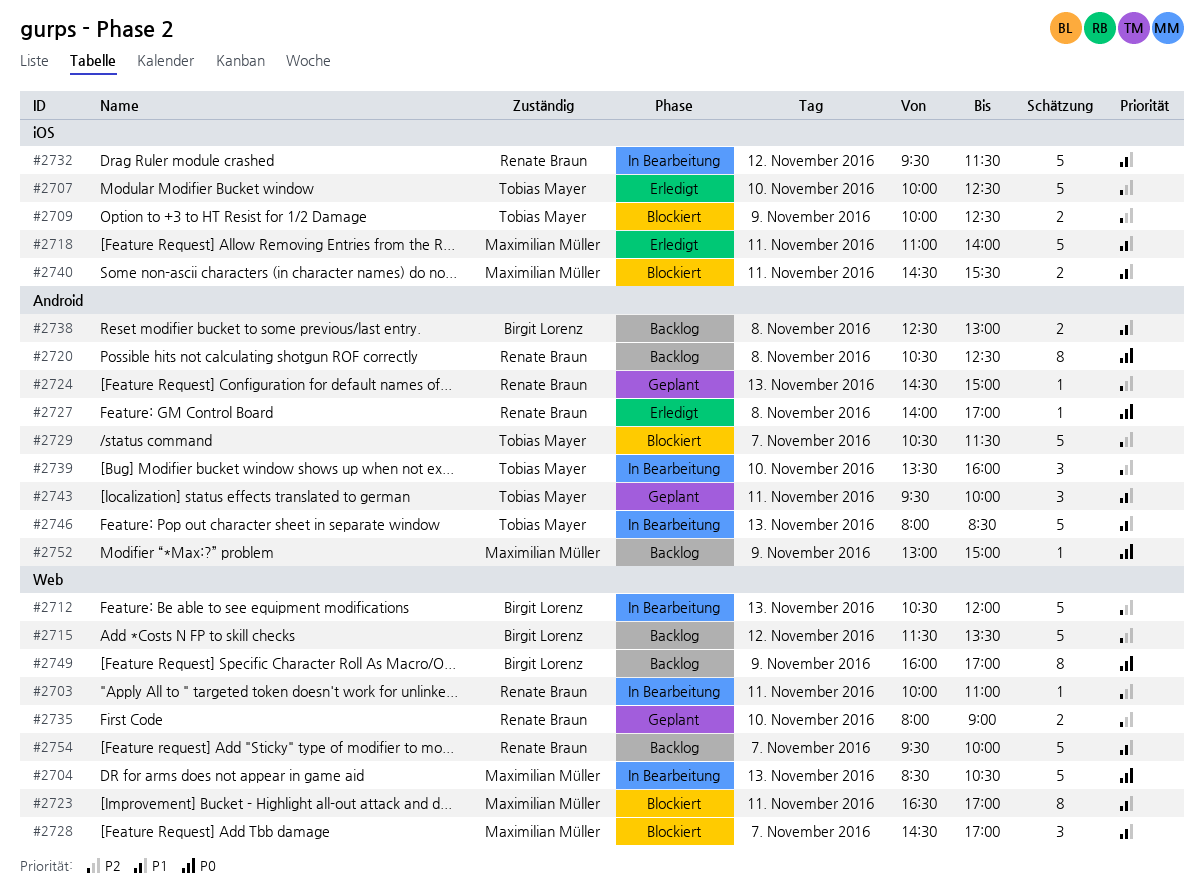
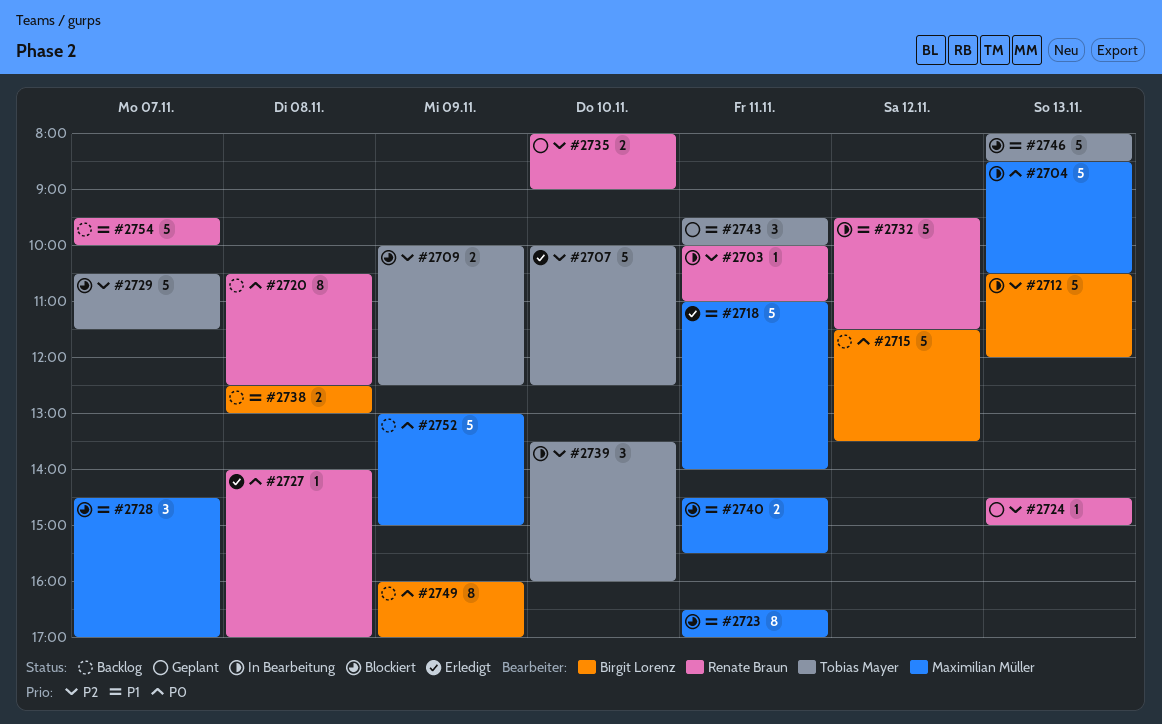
#2715, priority: P2 -> P0
#2746, status: In Bearbeitung -> Blockiert
#2752, estimate: 1 -> 5

